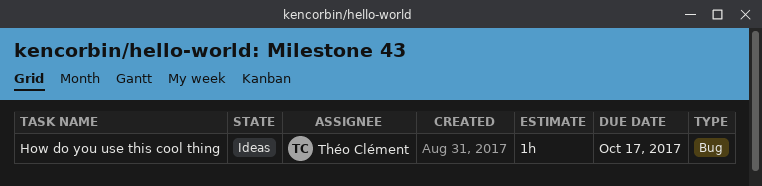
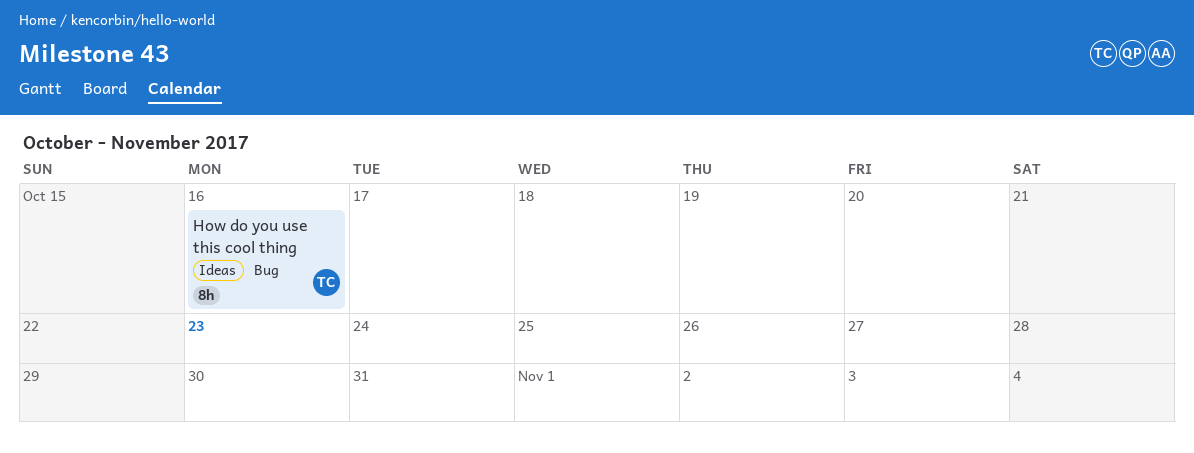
How do you use this cool thing, estimate: 1h -> 8h
How do you use this cool thing, due: Oct 17 -> Oct 16

